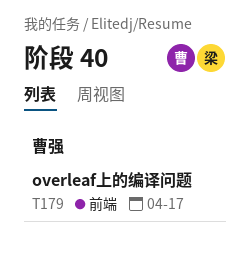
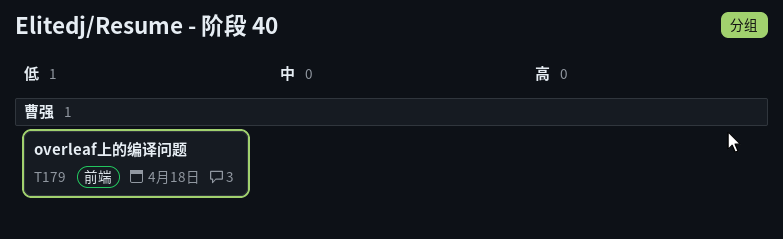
T179, due: Apr 17 -> Apr 18

